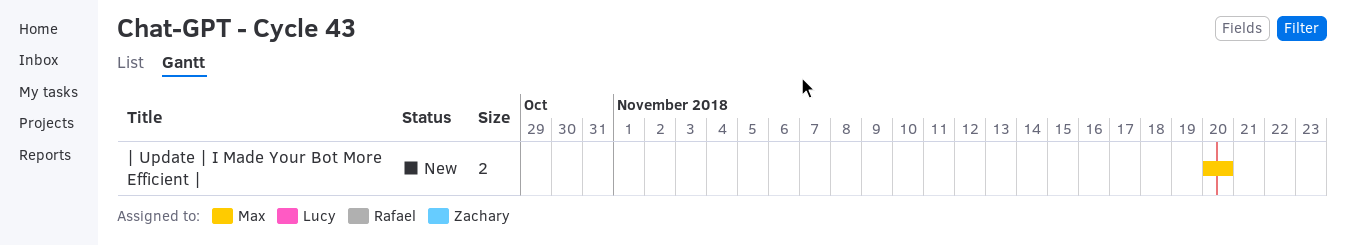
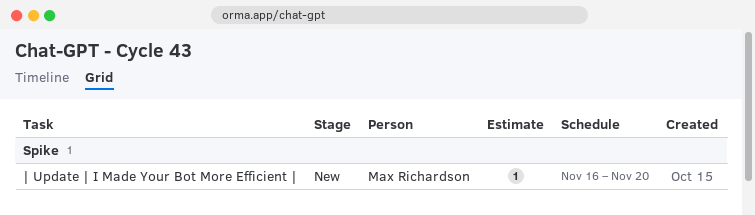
| Update | I Made Your Bot More Efficient |, estimate: 2 -> 1
| Update | I Made Your Bot More Efficient |, start: Nov 20 -> Nov 16

